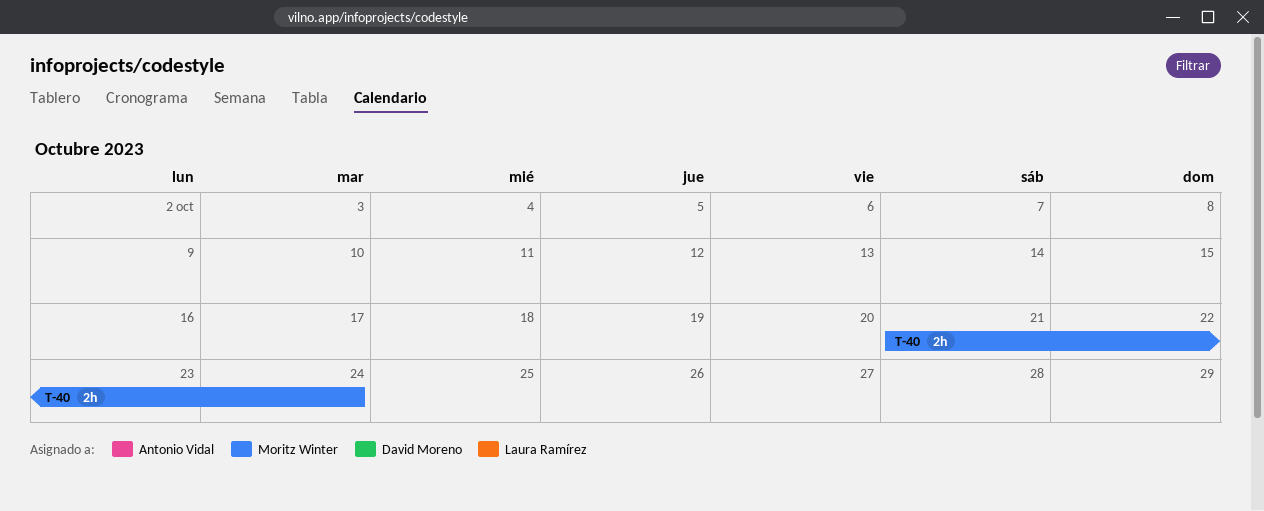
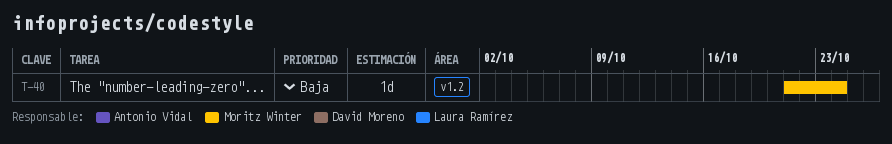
T-40, estimate: 2h -> 1d

